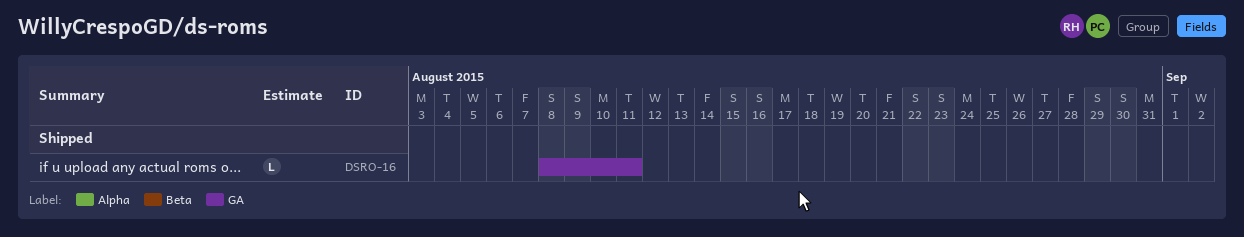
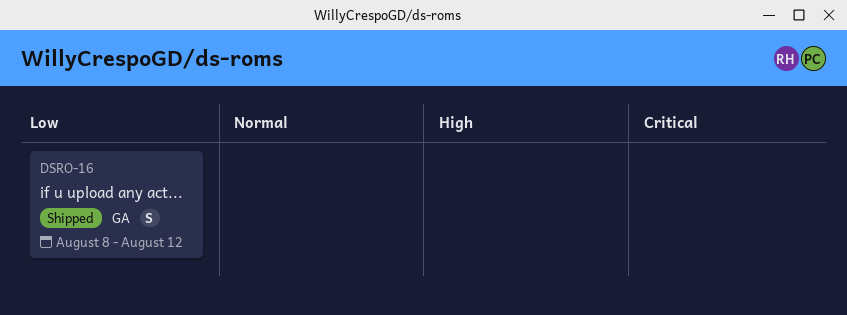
DSRO-16, estimate: L -> S
DSRO-16, due: Aug 11 -> Aug 12

